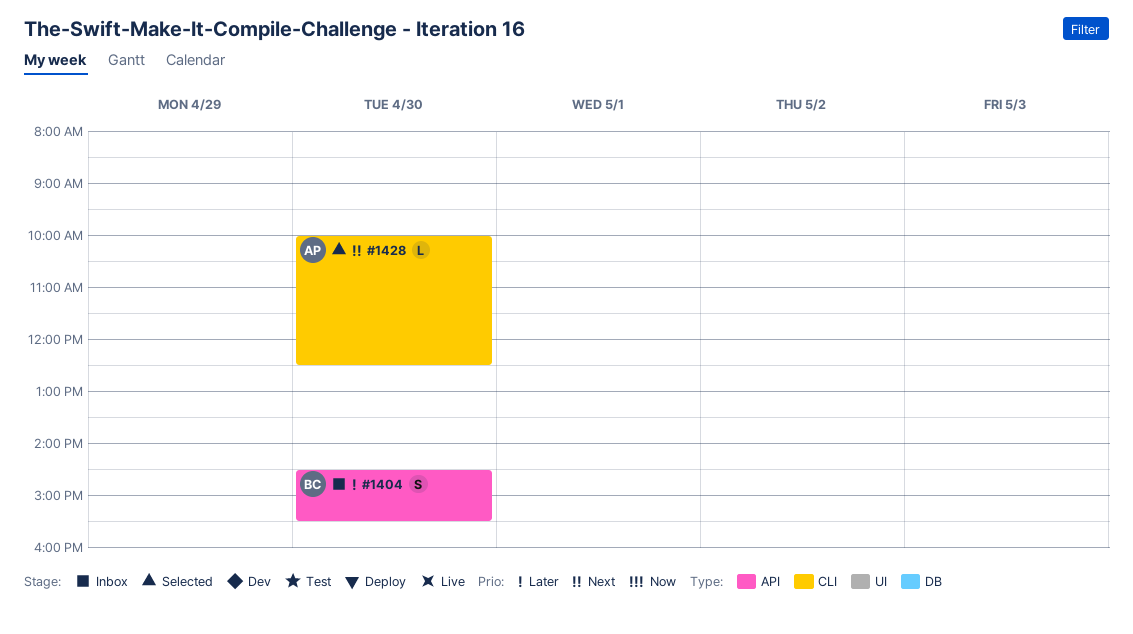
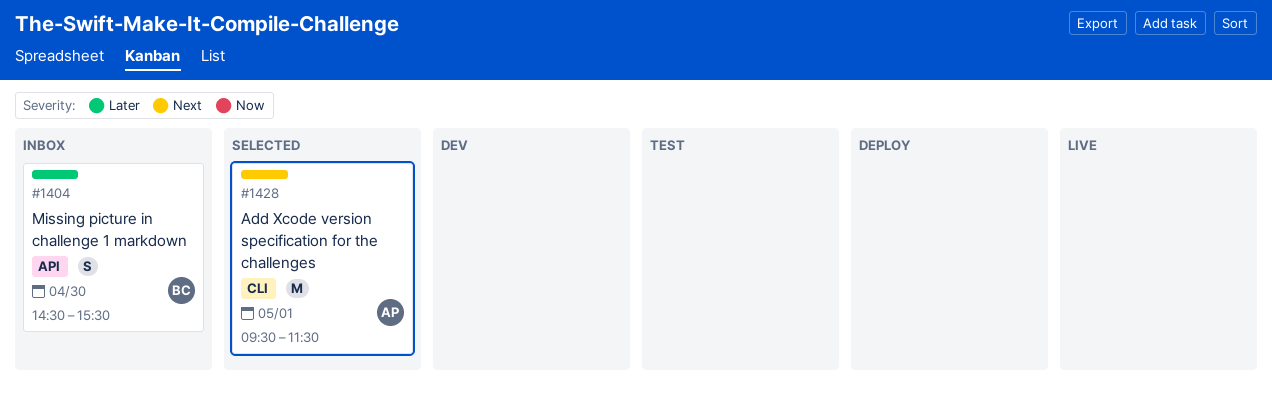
#1428, estimate: L -> M
#1428, day: Apr 30 -> May 1
#1428, begins: 10:00 -> 09:30
#1428, ends: 12:30 -> 11:30

